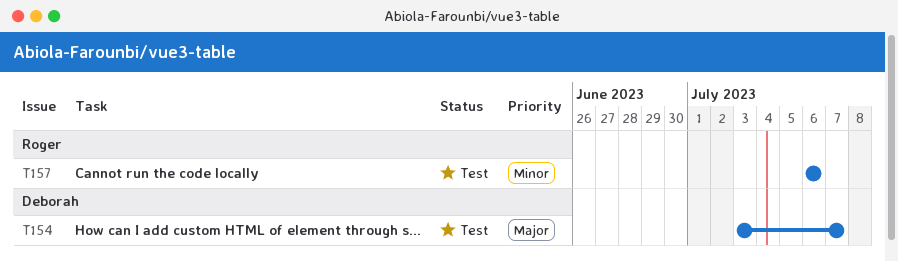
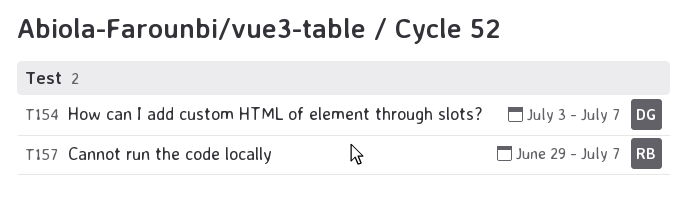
T157, start: Jul 6 -> Jun 29
T157, due: Jul 6 -> Jul 7

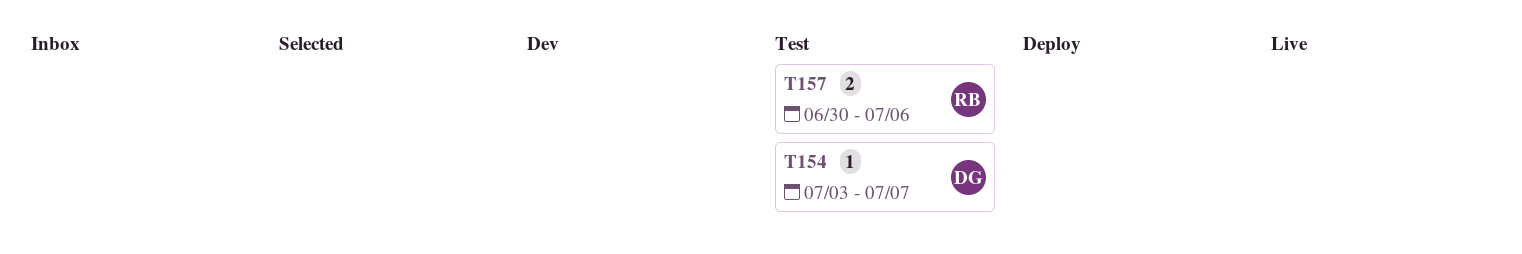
T157, start: Jun 29 -> Jun 30
T157, due: Jul 7 -> Jul 6

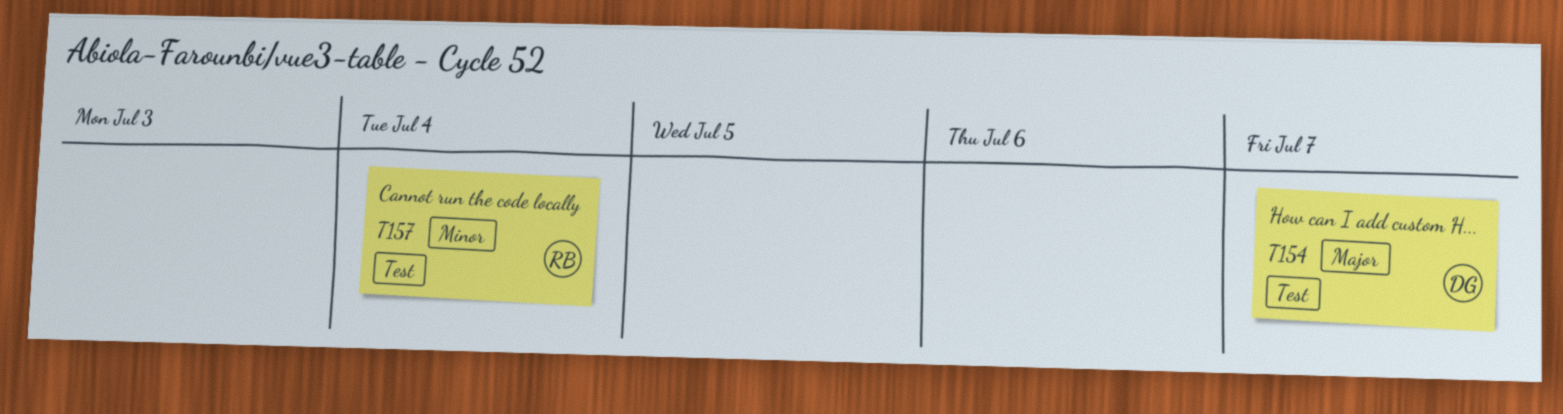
T157, due: Jul 6 -> Jul 4

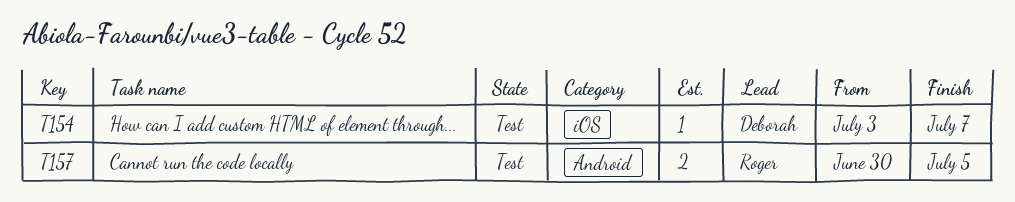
T157, due: Jul 4 -> Jul 5

